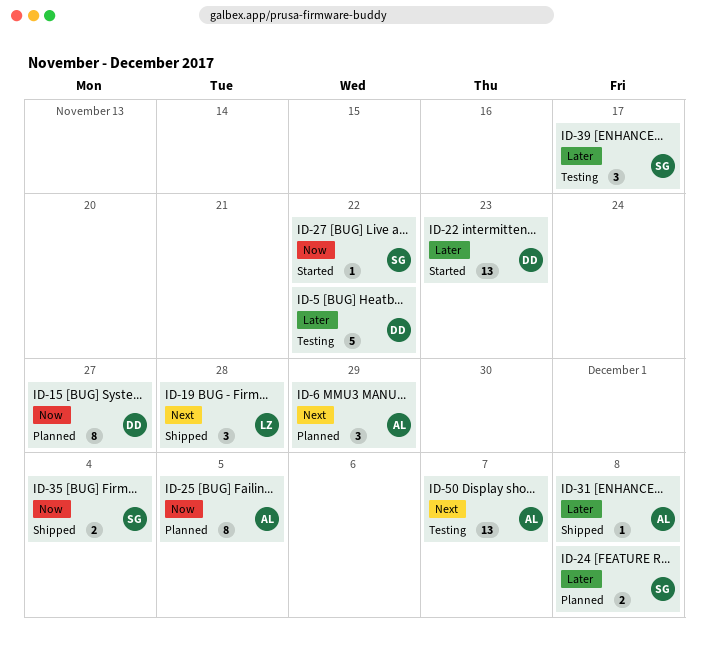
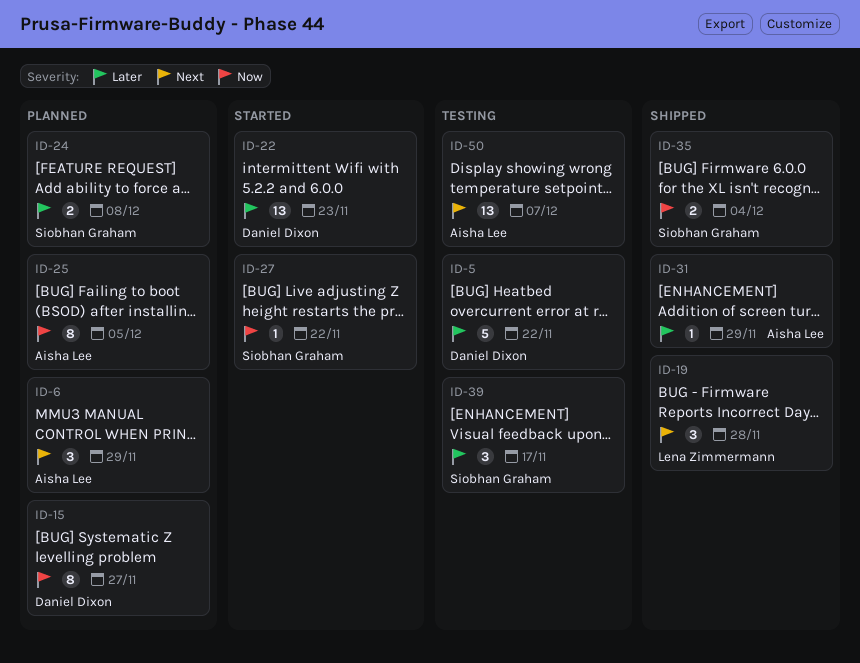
ID-31, due: Dec 8 -> Nov 29

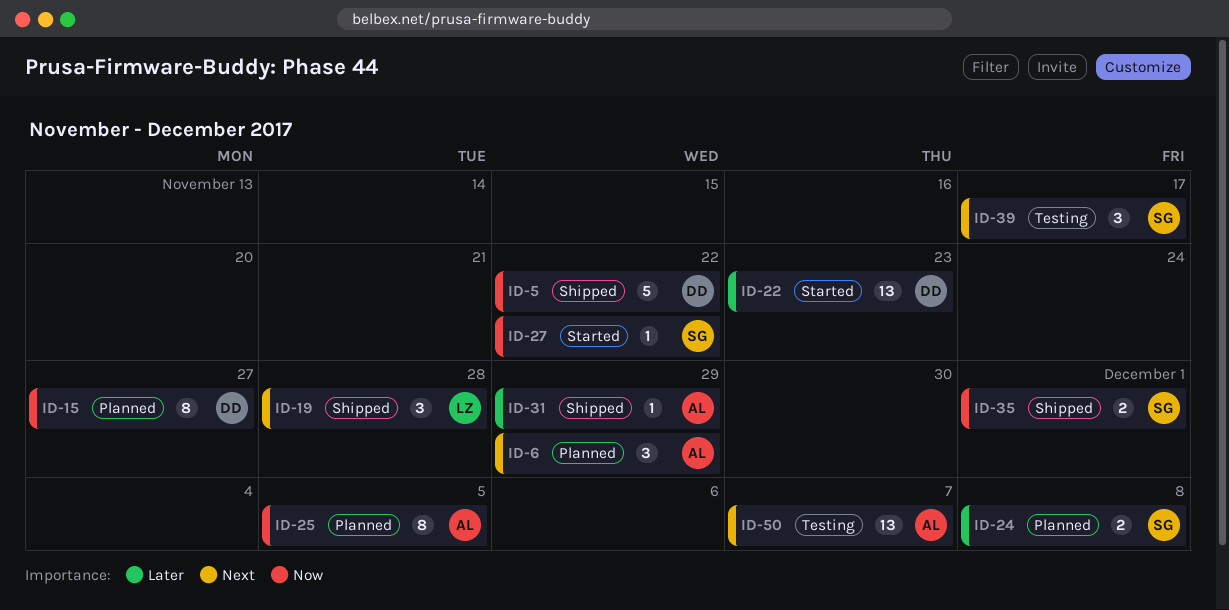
ID-5, status: Testing -> Shipped
ID-5, priority: Later -> Now
ID-35, due: Dec 4 -> Dec 1
ID-39, priority: Later -> Next

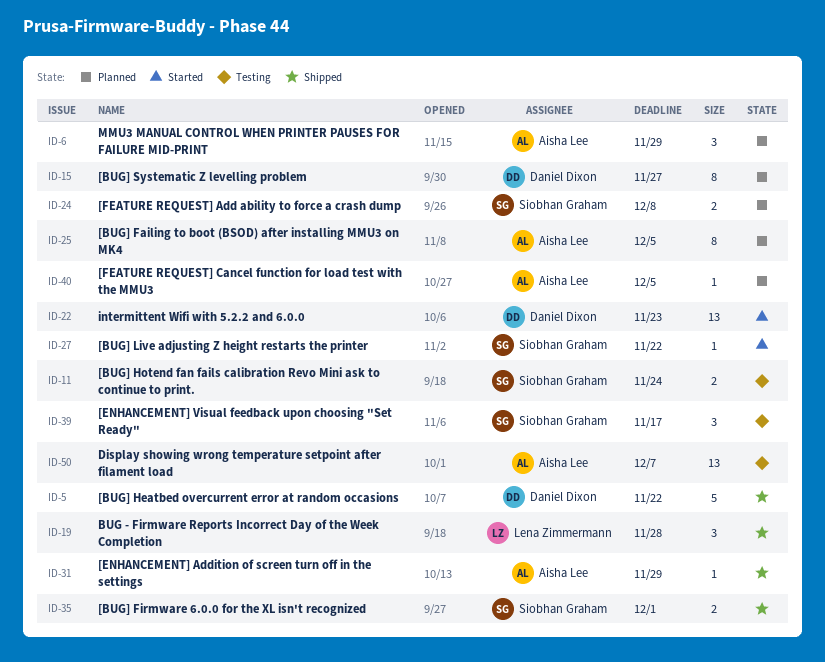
ID-11: none -> present
ID-40: none -> present

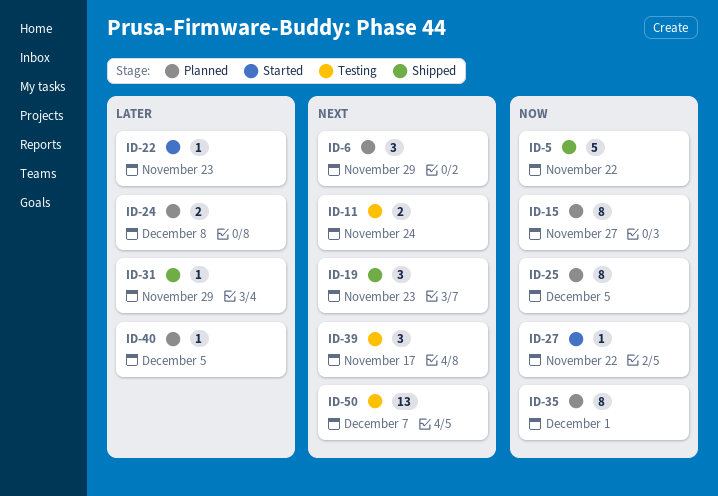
ID-19, due: Nov 28 -> Nov 23
ID-22, estimate: 13 -> 1
ID-35, status: Shipped -> Planned
ID-35, estimate: 2 -> 8

